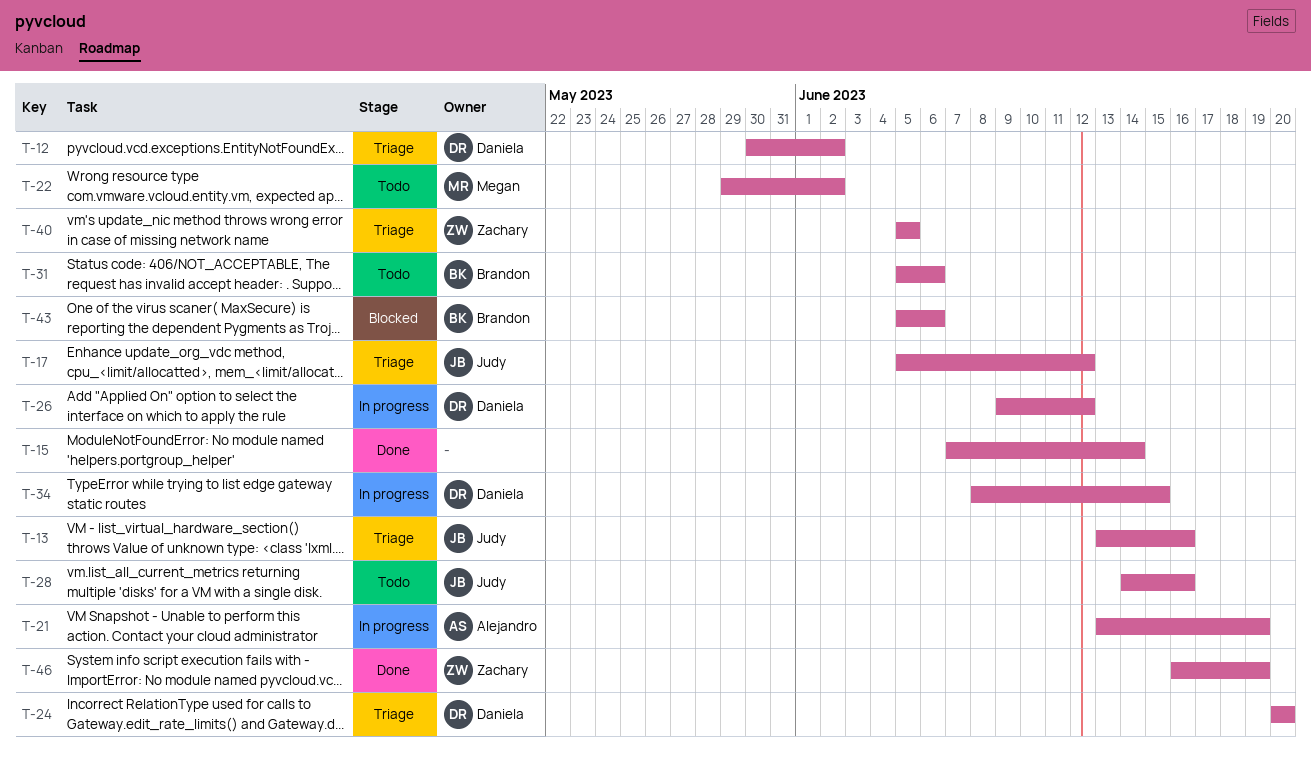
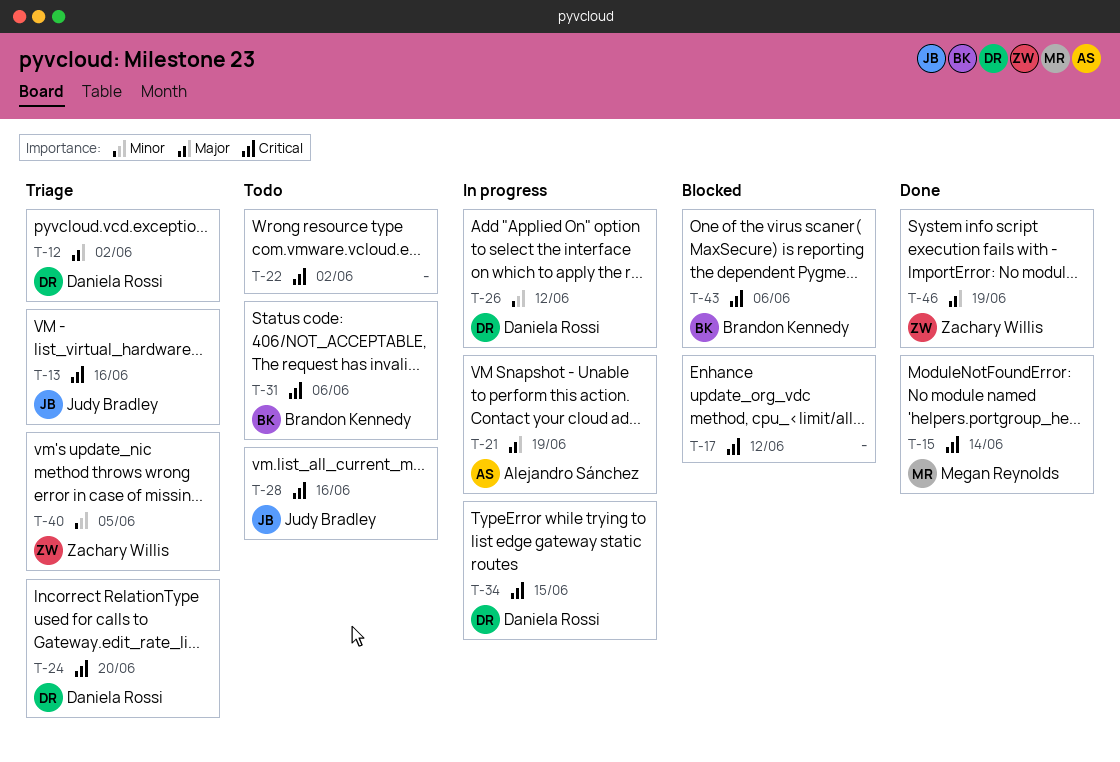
T-15, owner: none -> Megan Reynolds
T-17, status: Triage -> Blocked
T-17, owner: Judy Bradley -> none
T-22, owner: Megan Reynolds -> none

